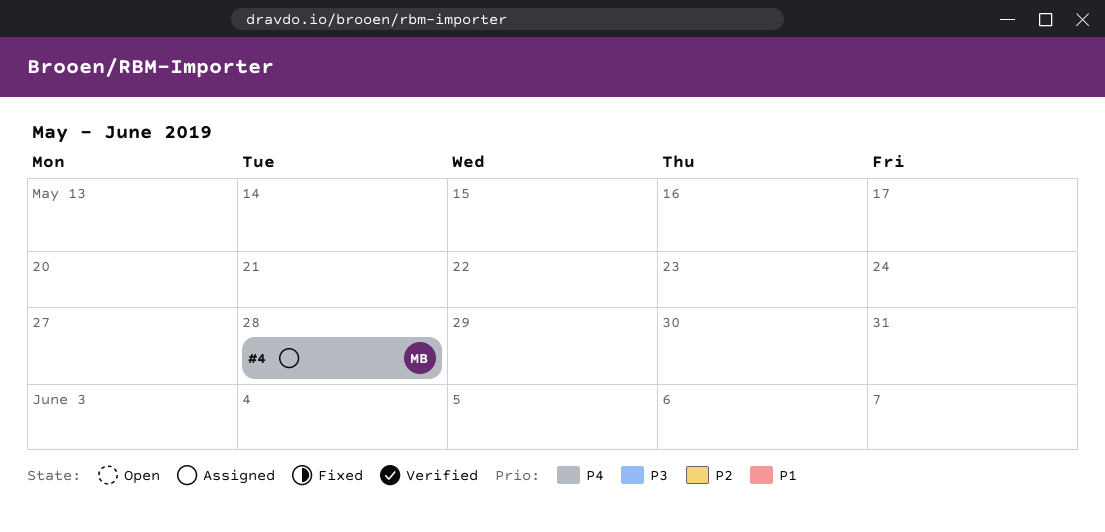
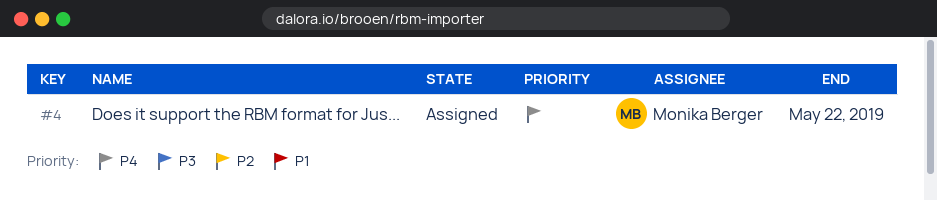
#4, due: May 28 -> May 22

